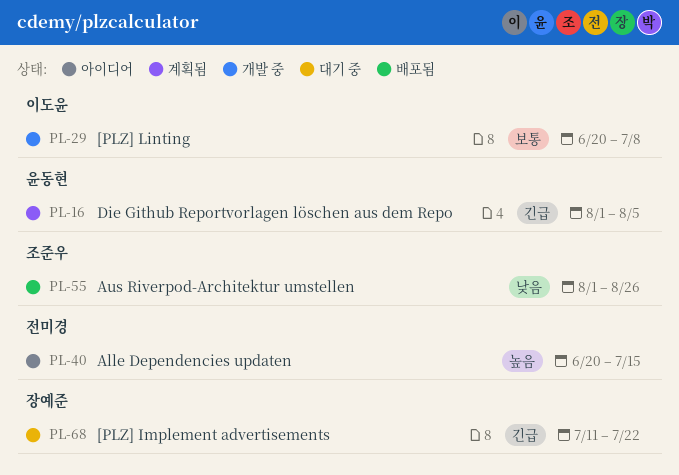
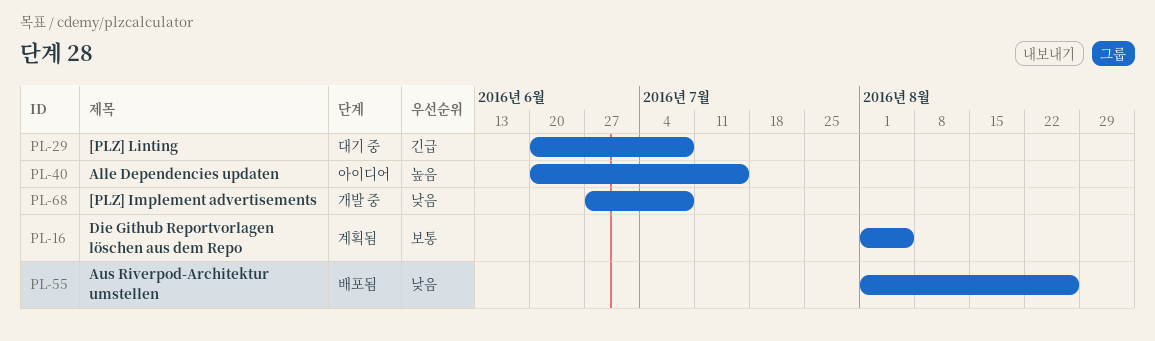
PL-16, priority: 긴급 -> 보통
PL-29, status: 개발 중 -> 대기 중
PL-29, priority: 보통 -> 긴급
PL-68, status: 대기 중 -> 개발 중
PL-68, priority: 긴급 -> 낮음
PL-68, start: Jul 11 -> Jun 27
PL-68, due: Jul 22 -> Jul 8

